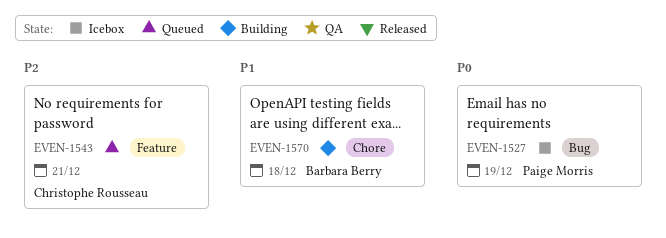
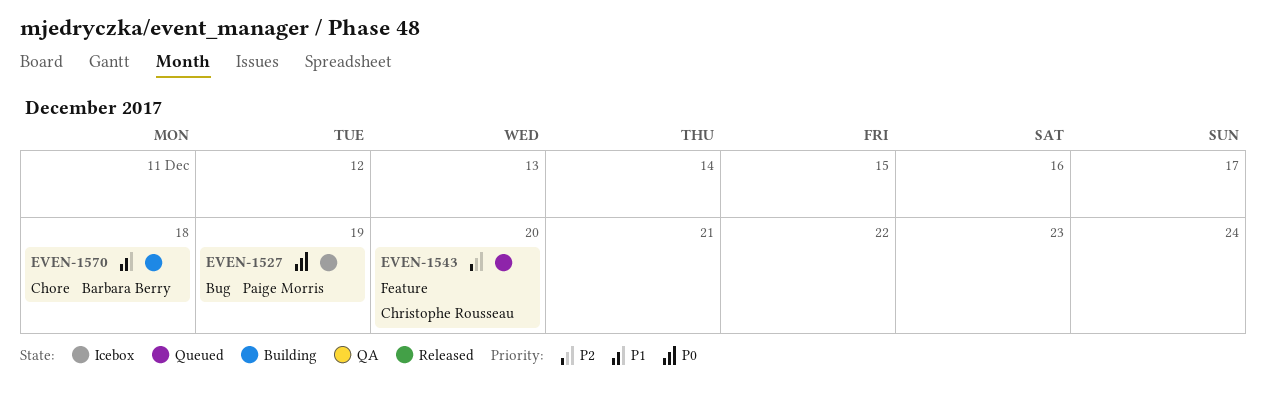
EVEN-1543, due: Dec 21 -> Dec 20

